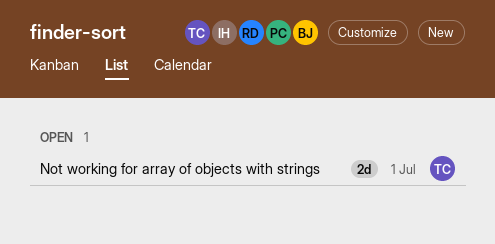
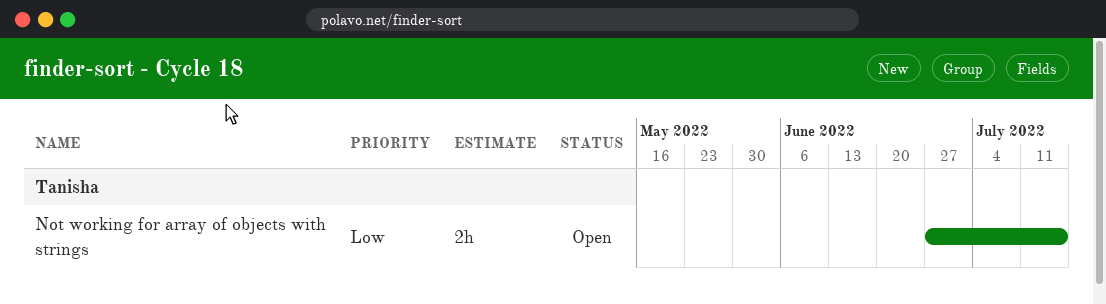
Not working for array of objects with strings, estimate: 2d -> 2h
Not working for array of objects with strings, due: Jul 1 -> Jul 15

